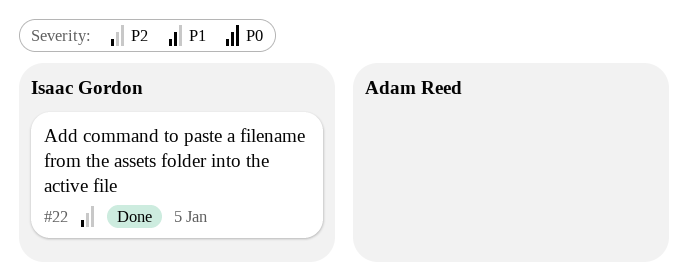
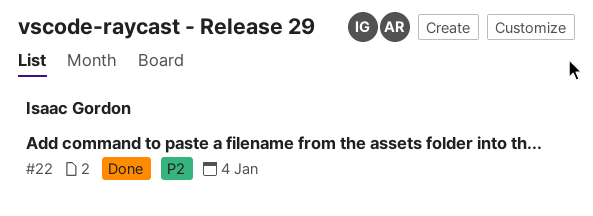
#22, due: Jan 5 -> Jan 4

